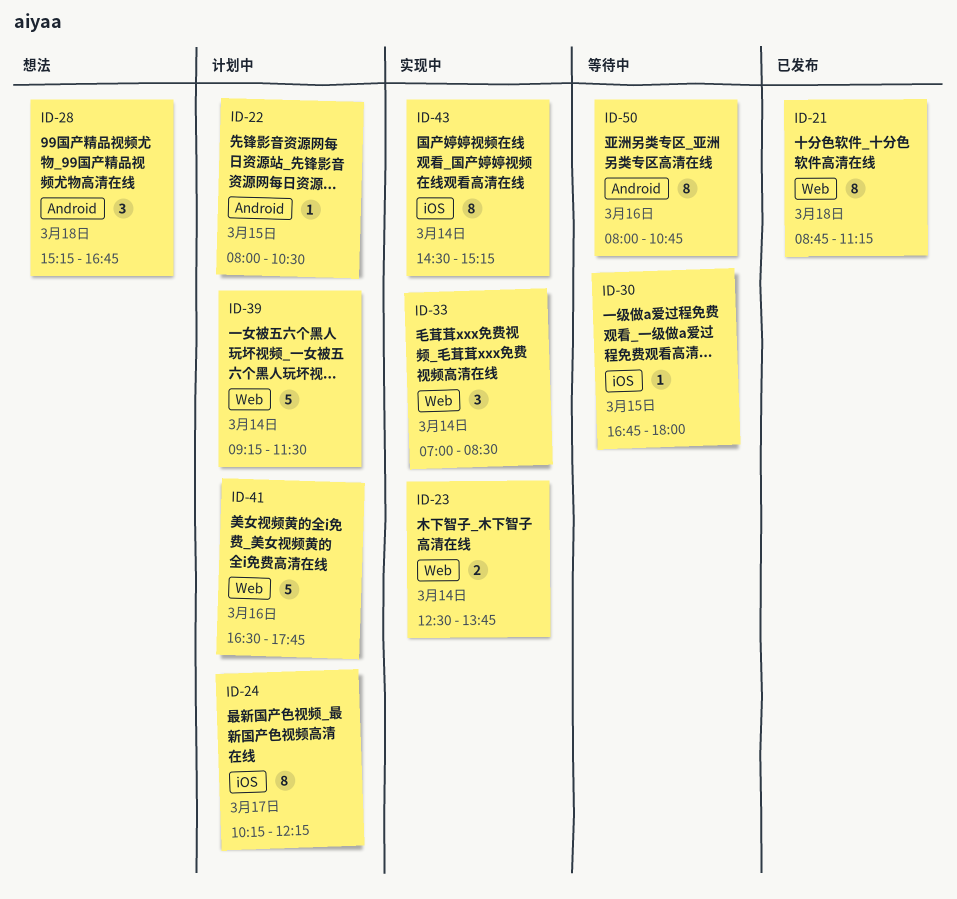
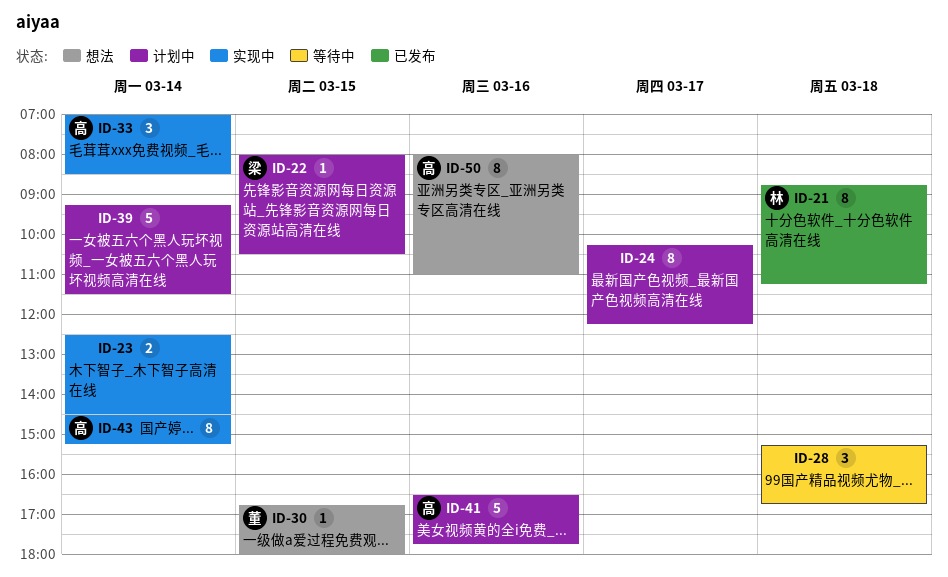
ID-23, ends: 13:45 -> 14:30
ID-28, status: 想法 -> 等待中
ID-30, status: 等待中 -> 想法
ID-50, status: 等待中 -> 想法
ID-50, ends: 10:45 -> 11:00

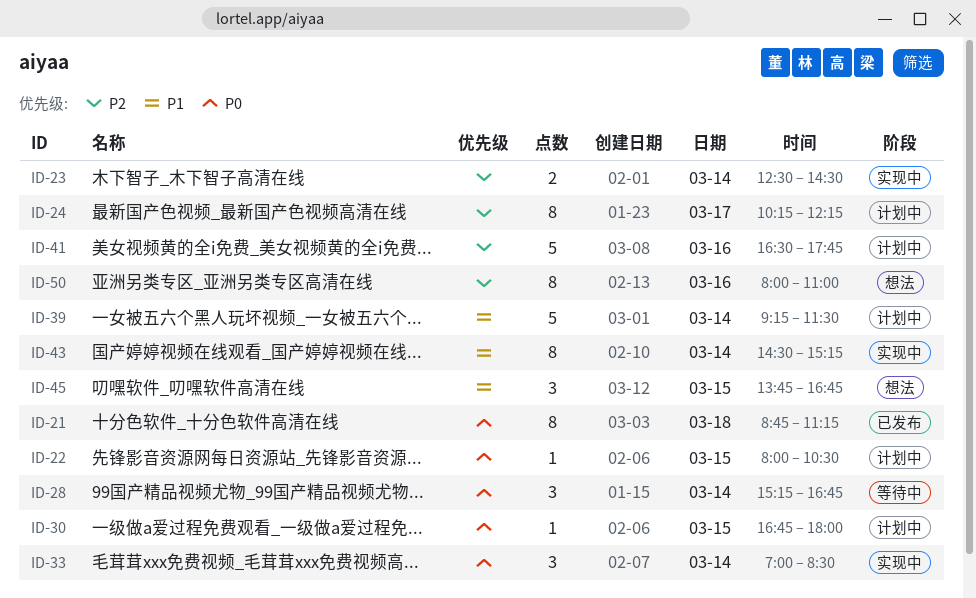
ID-28, day: Mar 18 -> Mar 14
ID-30, status: 想法 -> 计划中
ID-45: none -> present

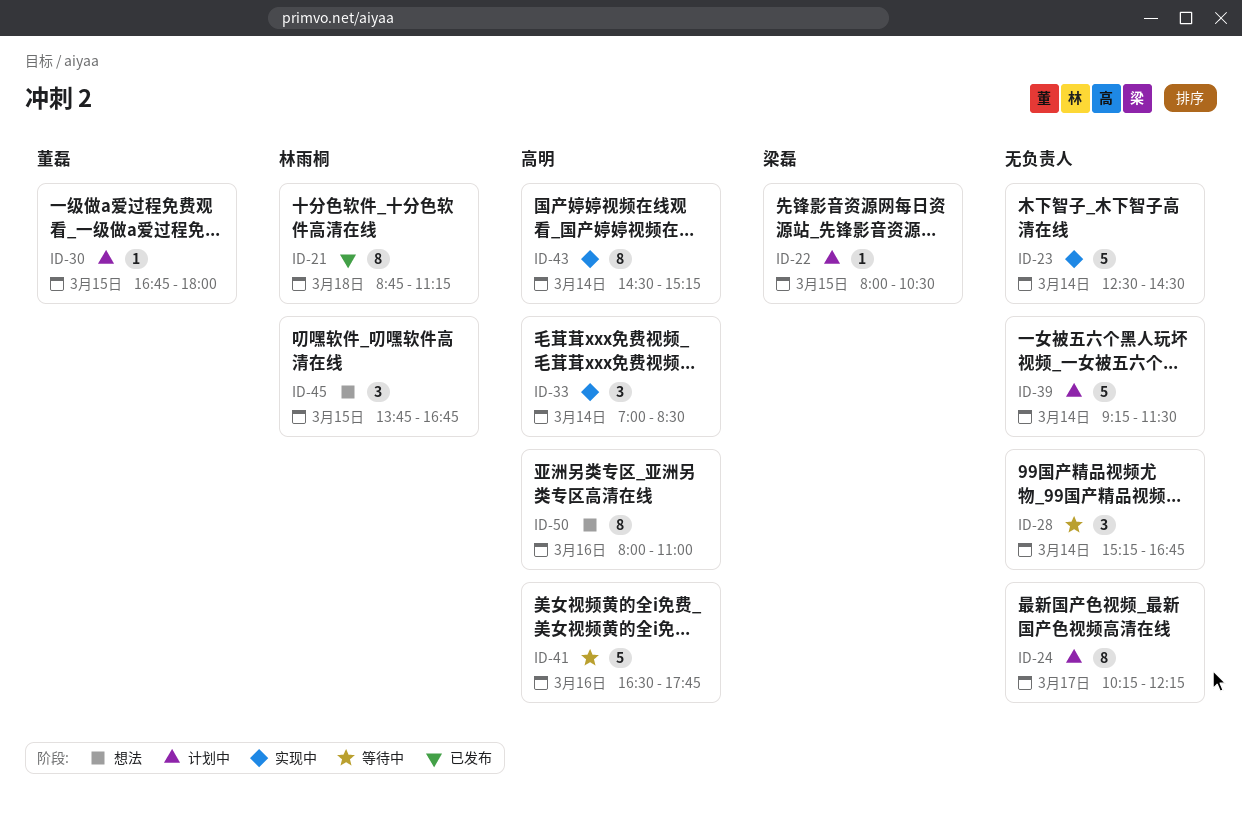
ID-23, estimate: 2 -> 5
ID-41, status: 计划中 -> 等待中

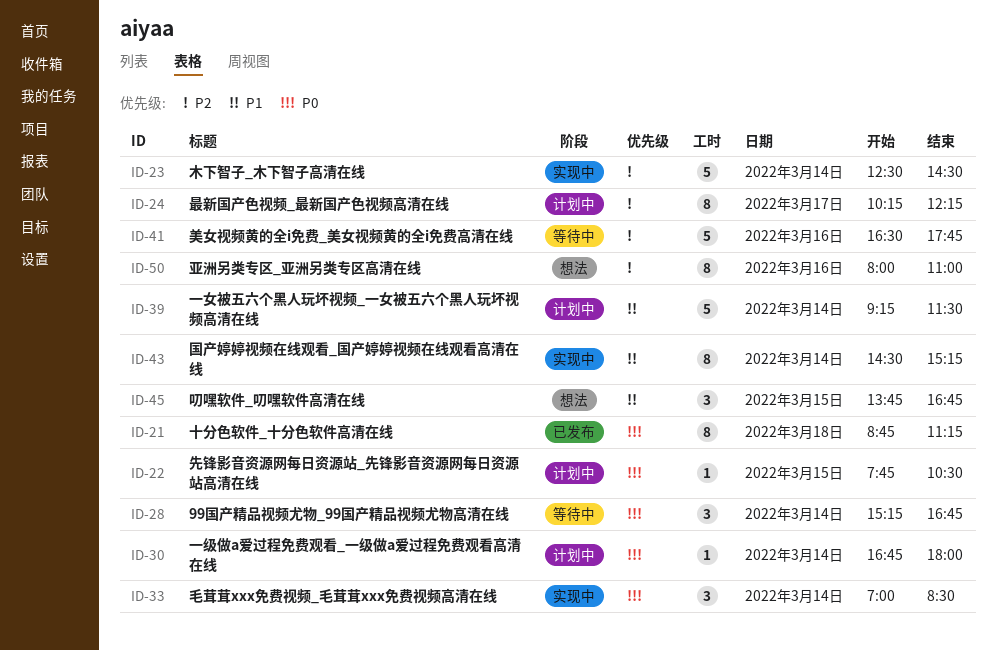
ID-22, begins: 08:00 -> 07:45
ID-30, day: Mar 15 -> Mar 14

